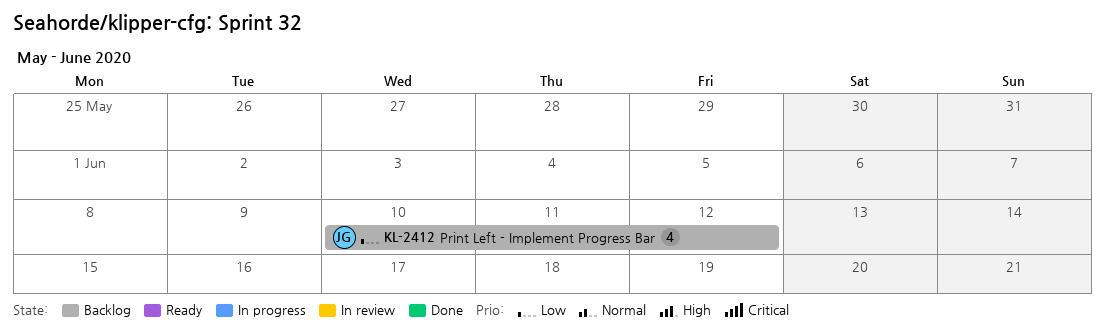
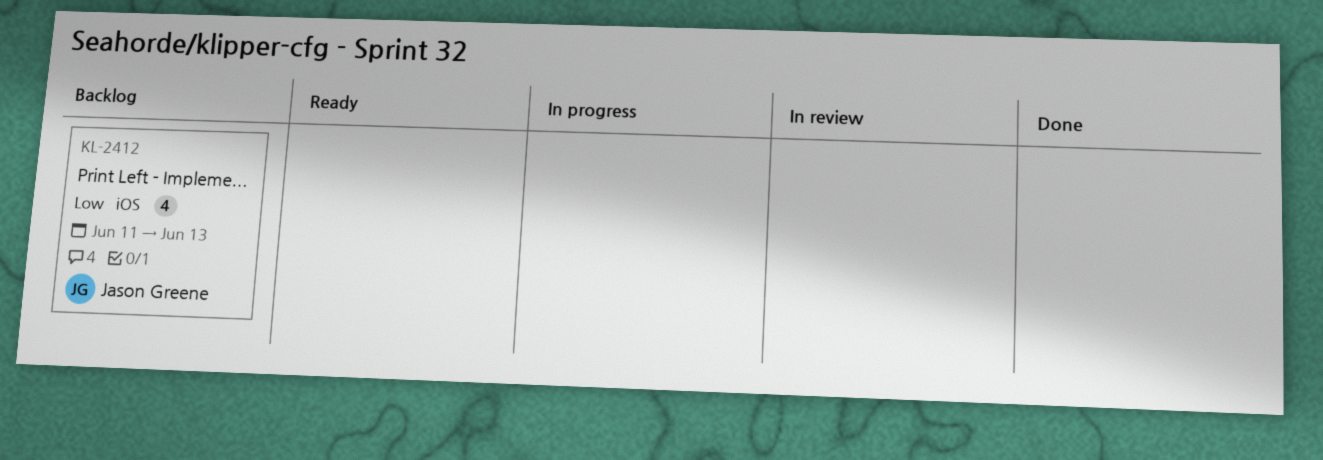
KL-2412, start: Jun 10 -> Jun 11
KL-2412, due: Jun 12 -> Jun 13

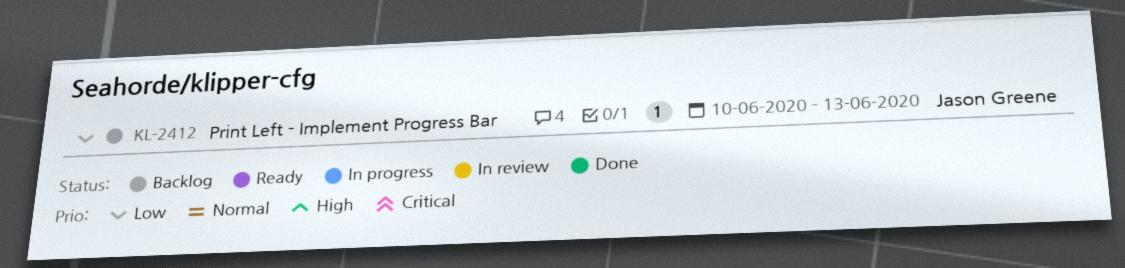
KL-2412, estimate: 4 -> 1
KL-2412, start: Jun 11 -> Jun 10

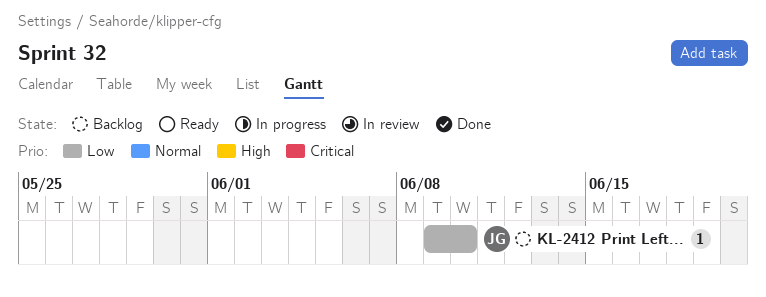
KL-2412, start: Jun 10 -> Jun 9
KL-2412, due: Jun 13 -> Jun 10

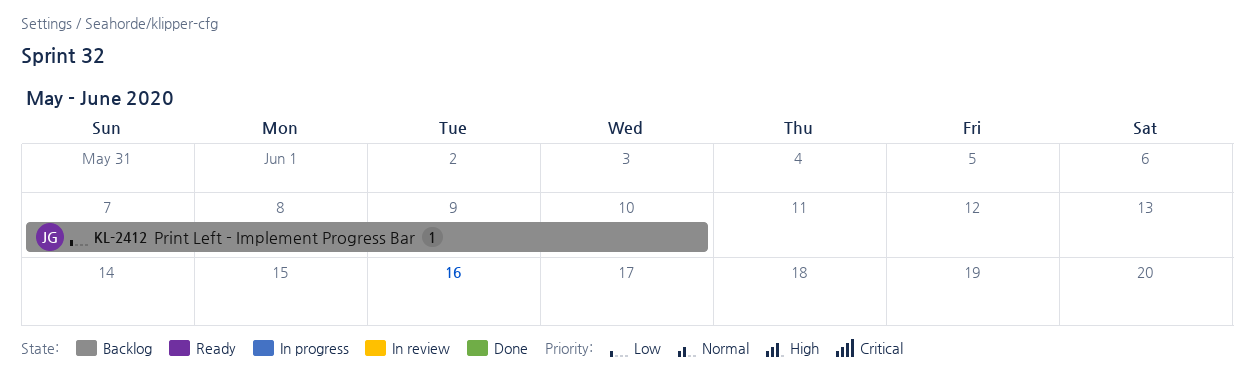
KL-2412, start: Jun 9 -> Jun 7

